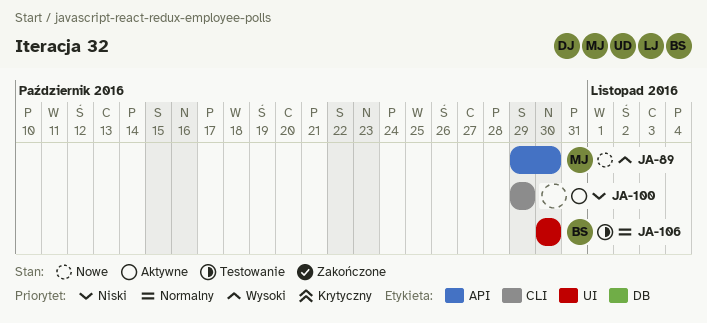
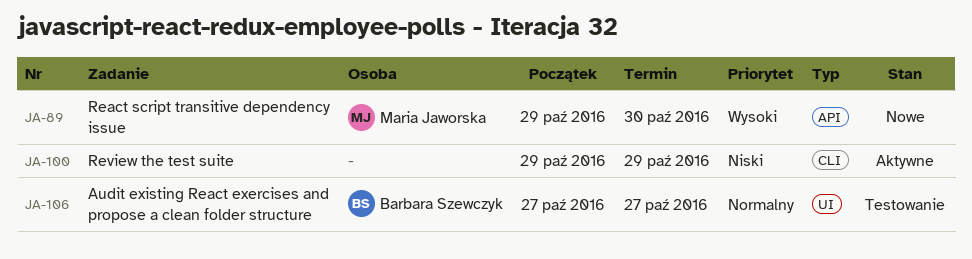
JA-106, start: Oct 30 -> Oct 27
JA-106, due: Oct 30 -> Oct 27

